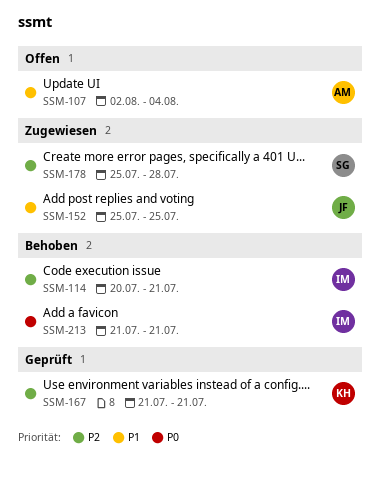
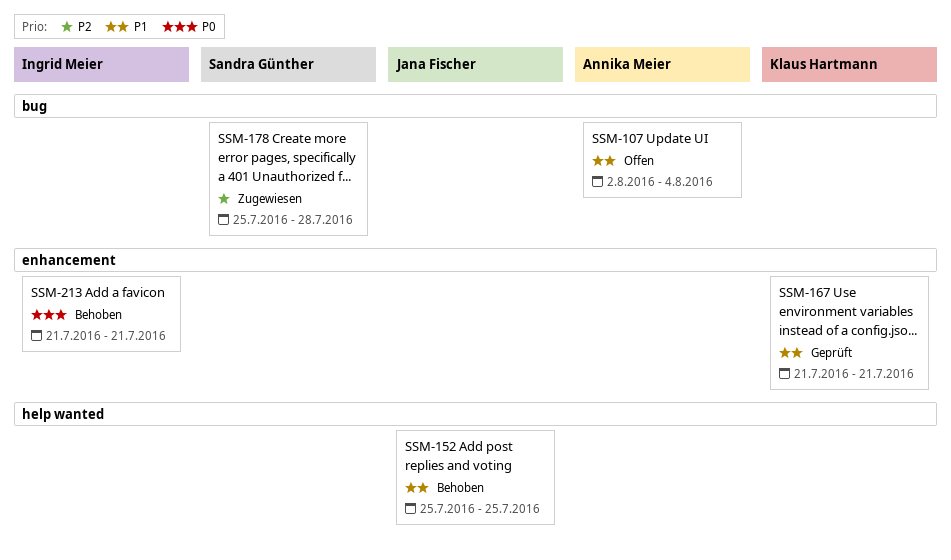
SSM-114: present -> none
SSM-152, status: Zugewiesen -> Behoben
SSM-167, priority: P2 -> P1

